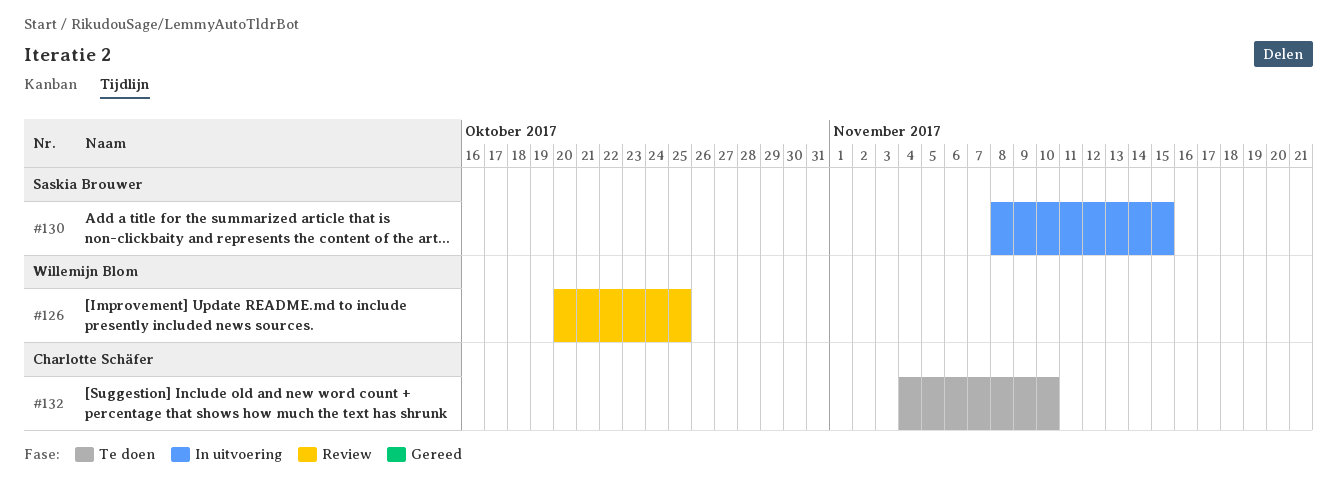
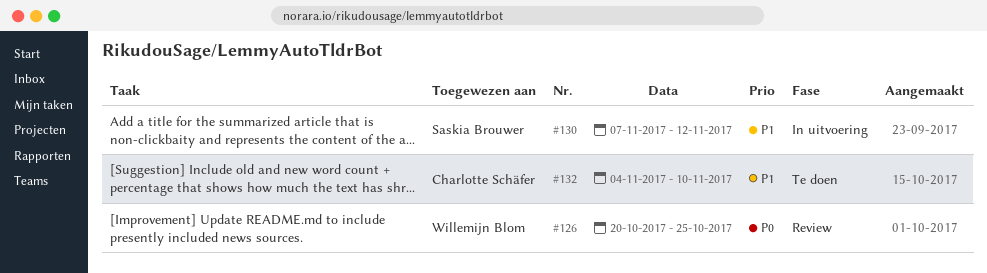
#130, start: Nov 8 -> Nov 7
#130, due: Nov 15 -> Nov 12

